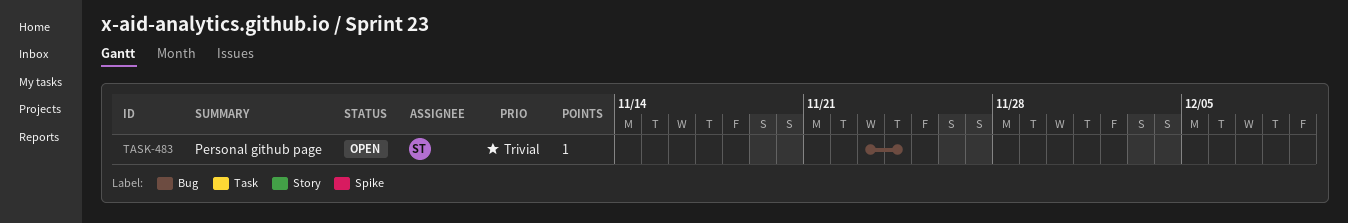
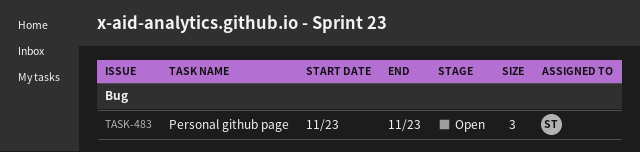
TASK-483, estimate: 1 -> 3
TASK-483, due: Nov 24 -> Nov 23

